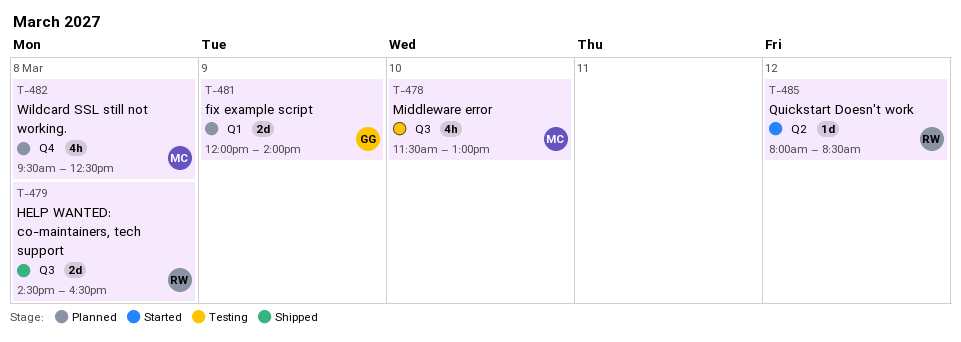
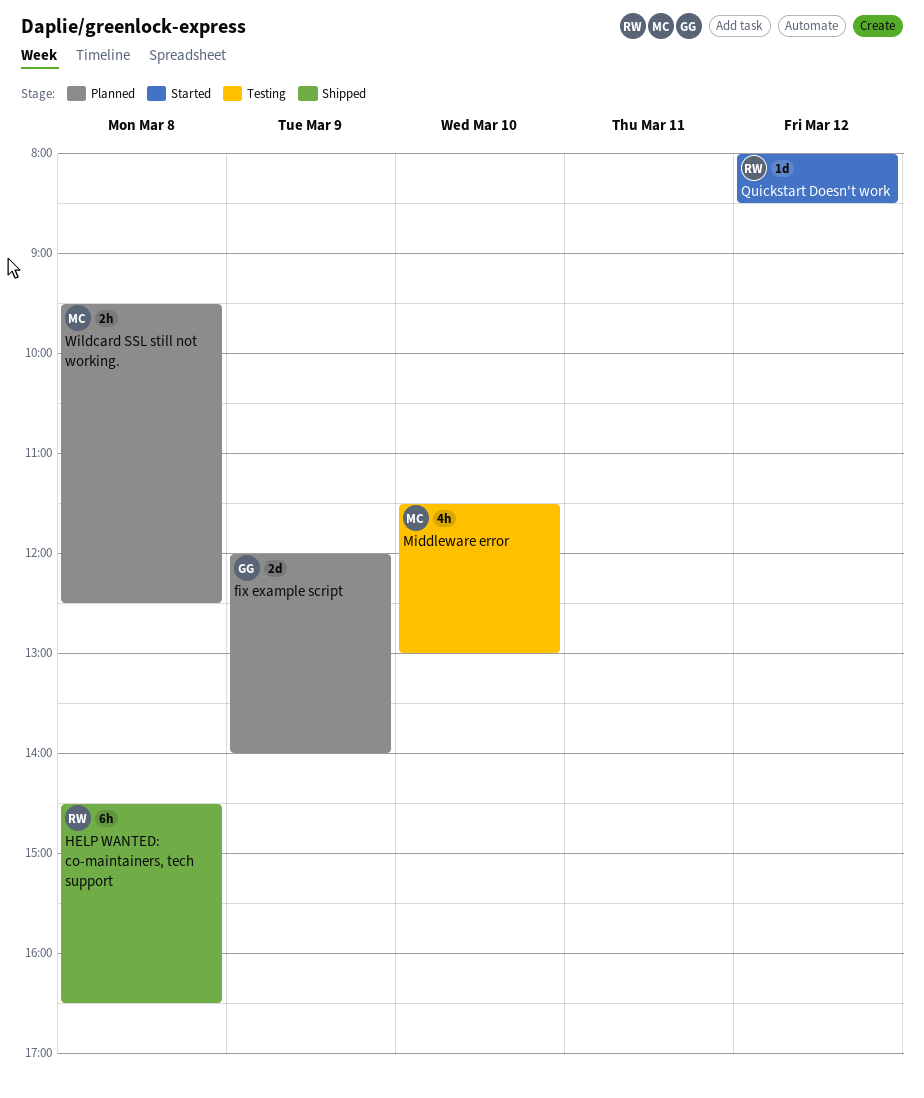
HELP WANTED: co-maintainers, tech support, estimate: 2d -> 6h
Wildcard SSL still not working., estimate: 4h -> 2h

